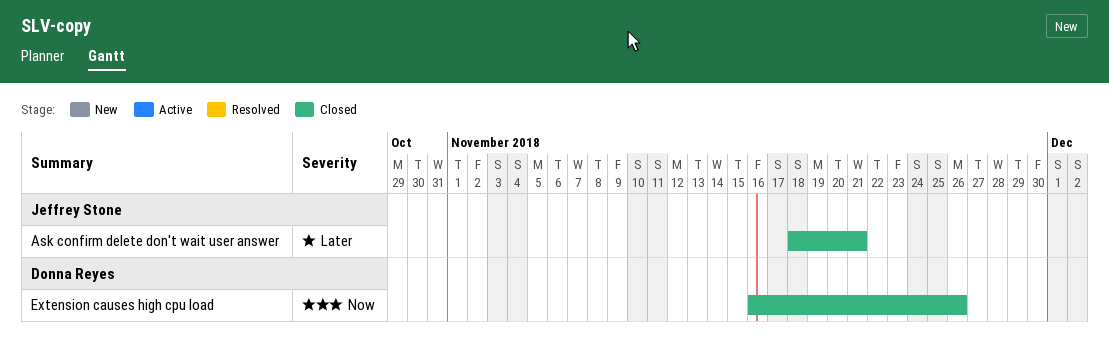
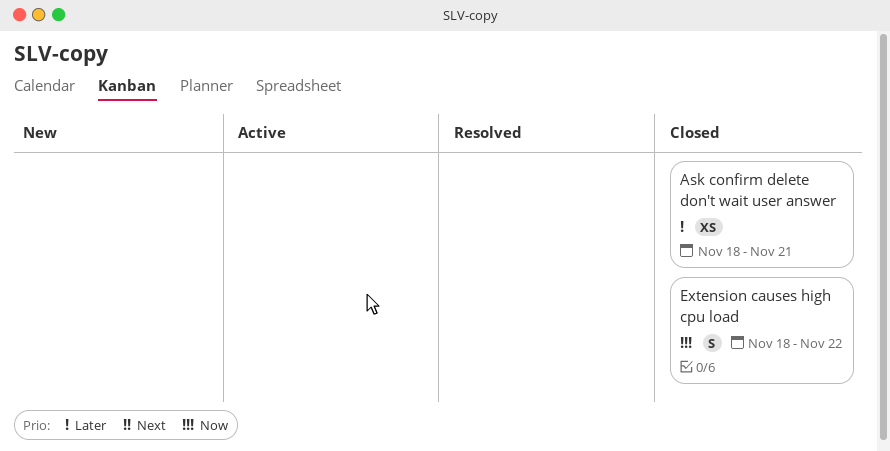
Extension causes high cpu load, start: Nov 16 -> Nov 18
Extension causes high cpu load, due: Nov 26 -> Nov 22

